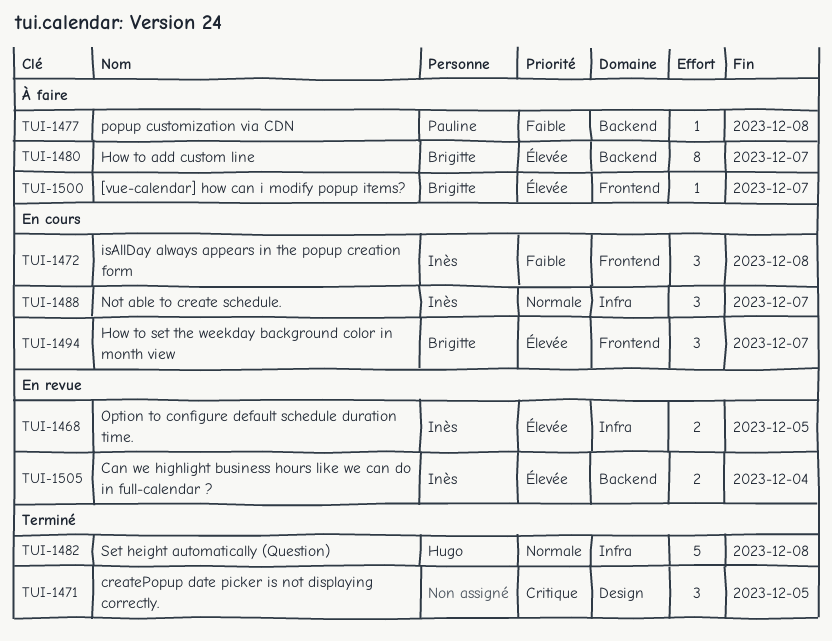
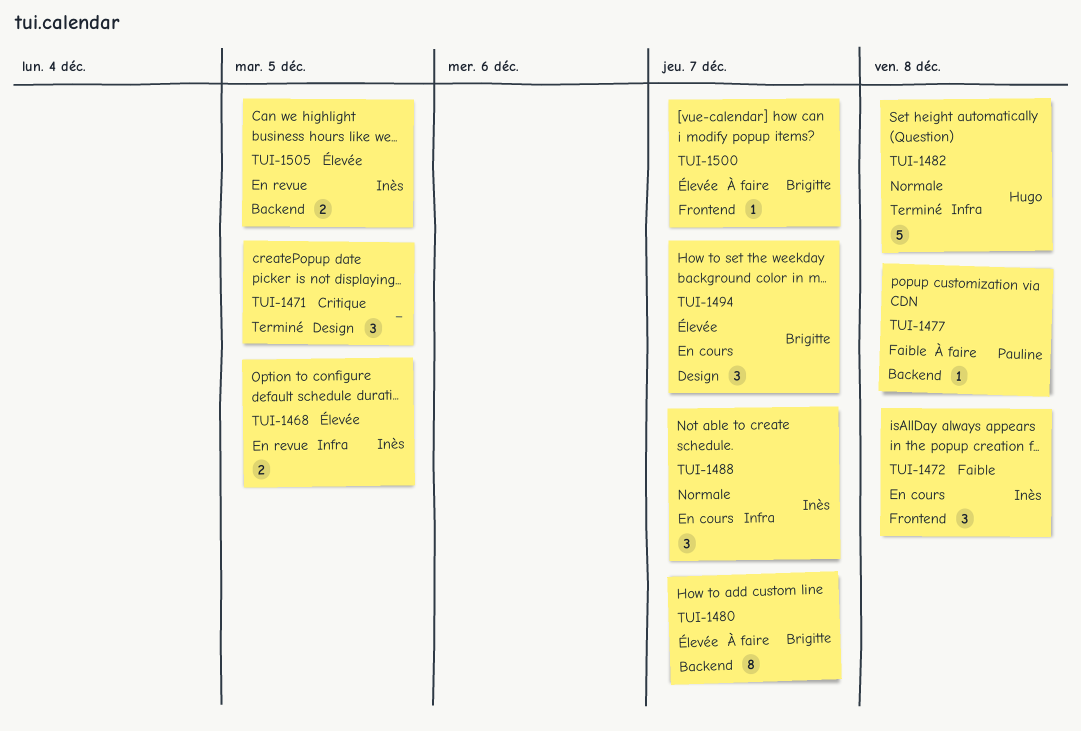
TUI-1494, label: Frontend -> Design
TUI-1505, due: Dec 4 -> Dec 5

